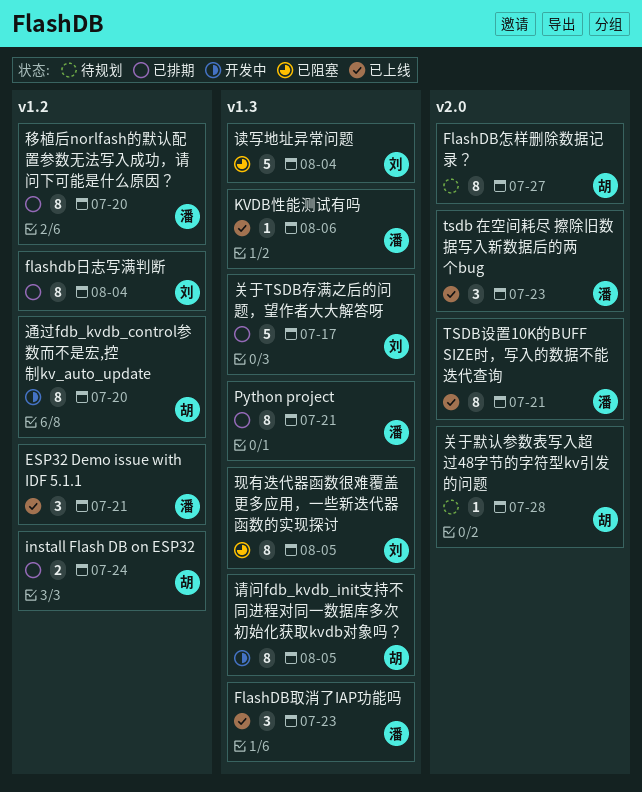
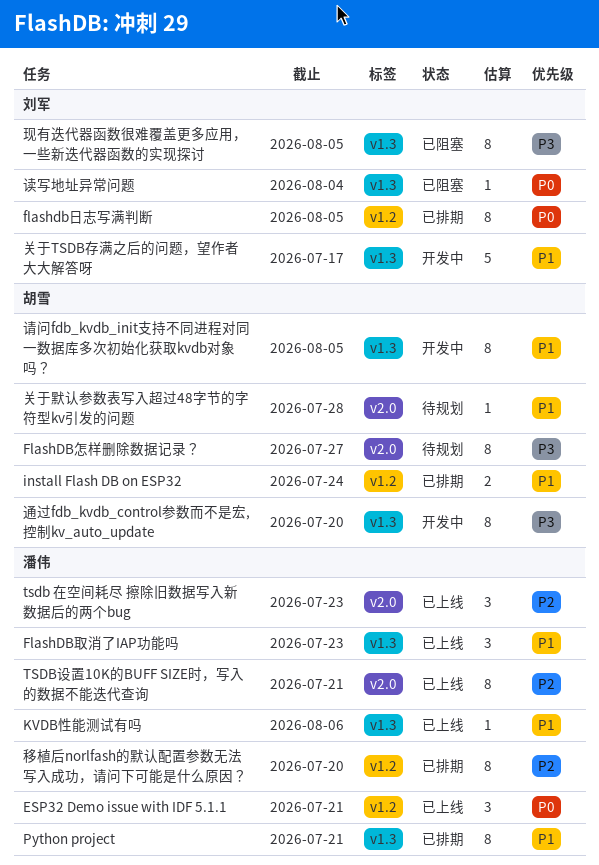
flashdb日志写满判断, due: Aug 4 -> Aug 5
关于TSDB存满之后的问题，望作者大大解答呀, status: 已排期 -> 开发中
读写地址异常问题, estimate: 5 -> 1
通过fdb_kvdb_control参数而不是宏,控制kv_auto_update, label: v1.2 -> v1.3

